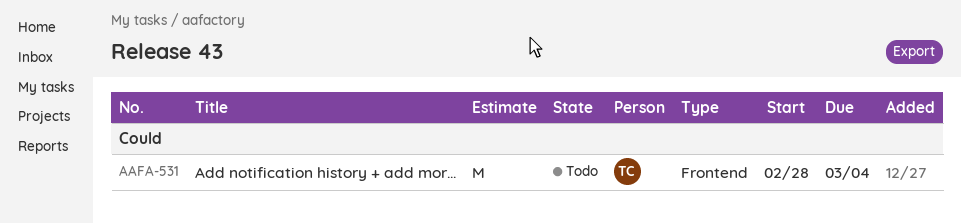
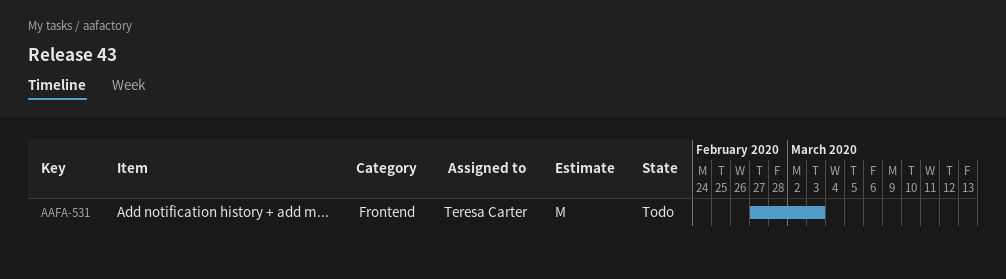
AAFA-531, start: Feb 28 -> Feb 27
AAFA-531, due: Mar 4 -> Mar 3

